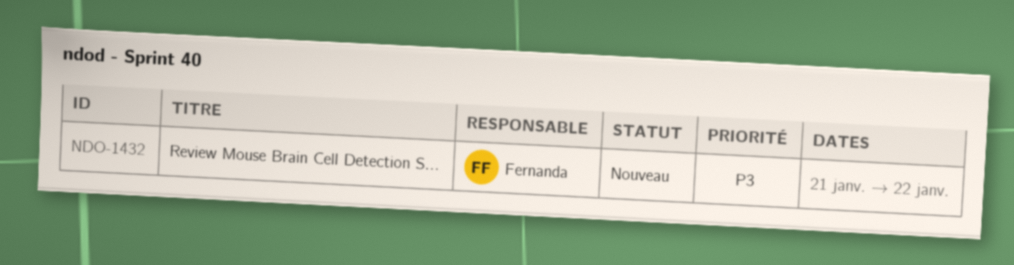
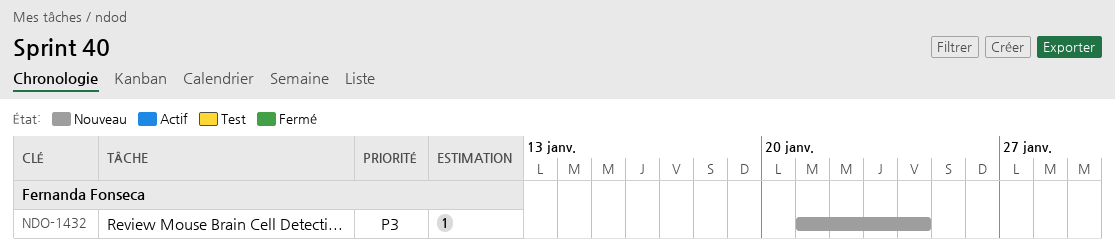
NDO-1432, due: Jan 22 -> Jan 24

